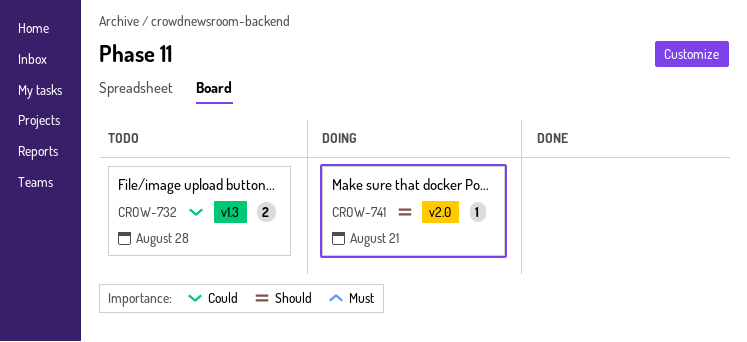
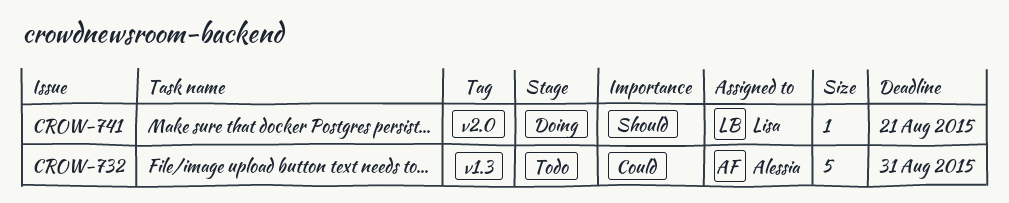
CROW-732, estimate: 2 -> 5
CROW-732, due: Aug 28 -> Aug 31

